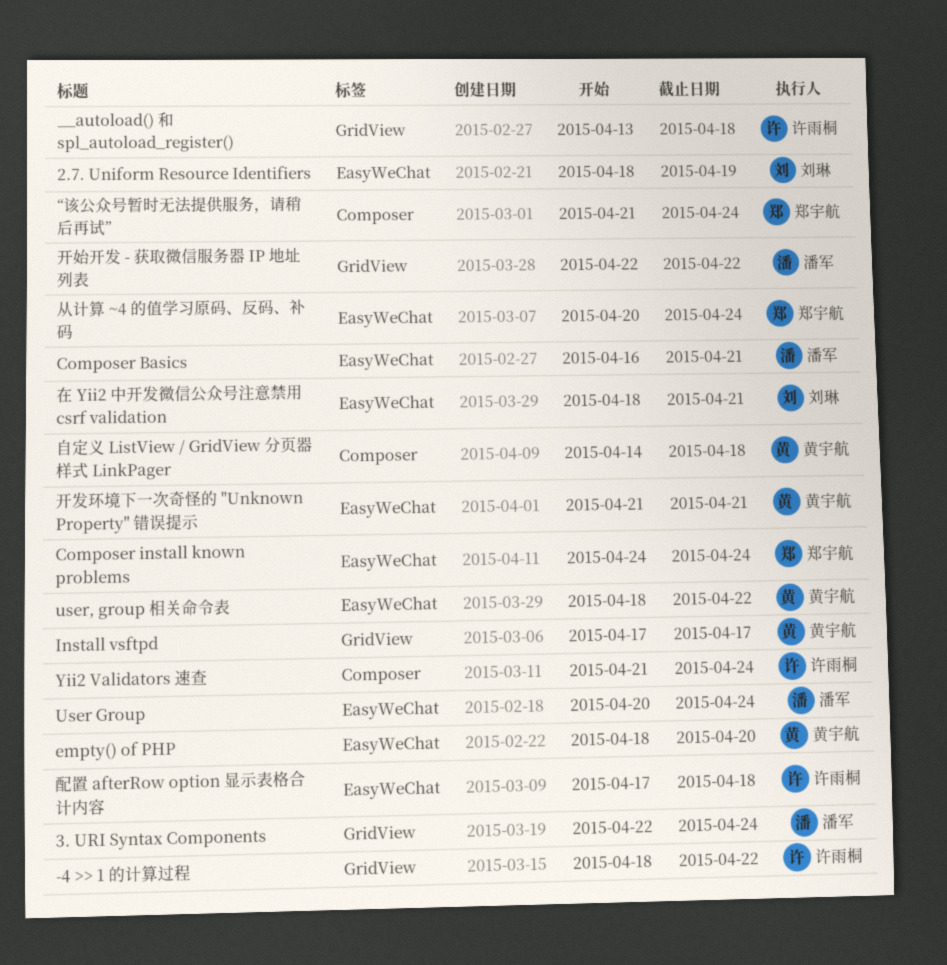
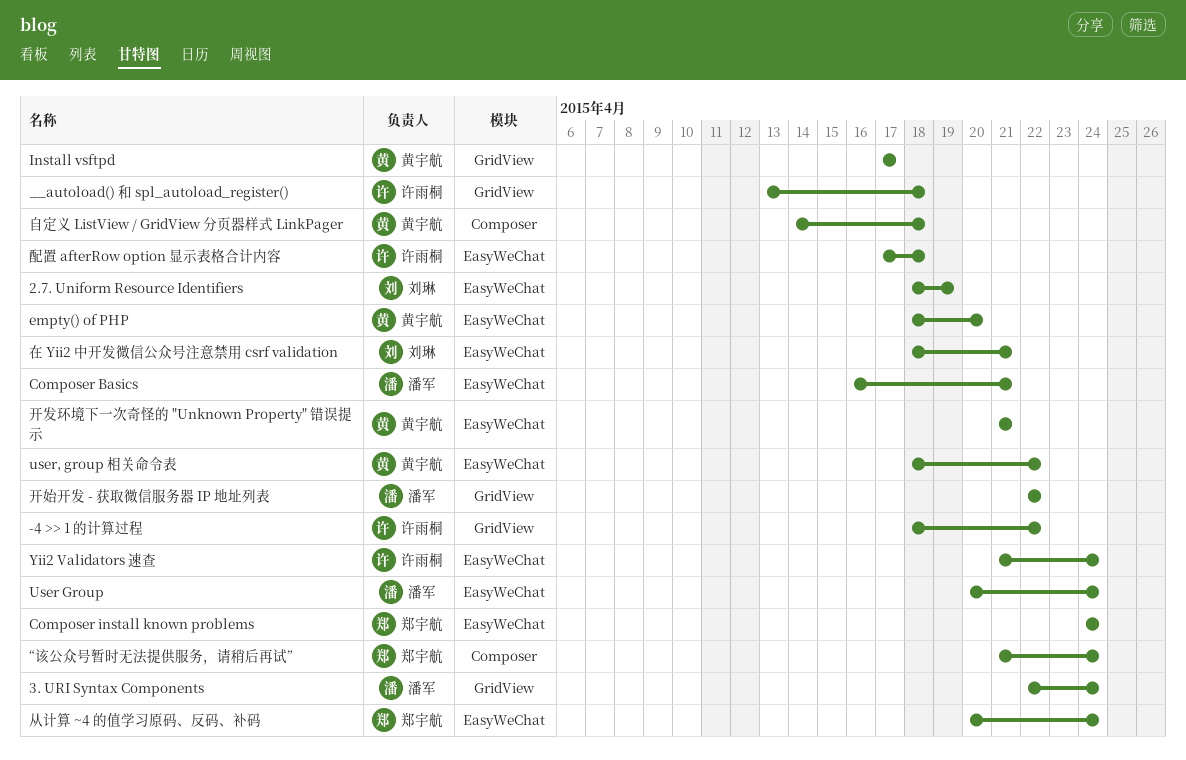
Yii2 Validators 速查, label: Composer -> EasyWeChat

